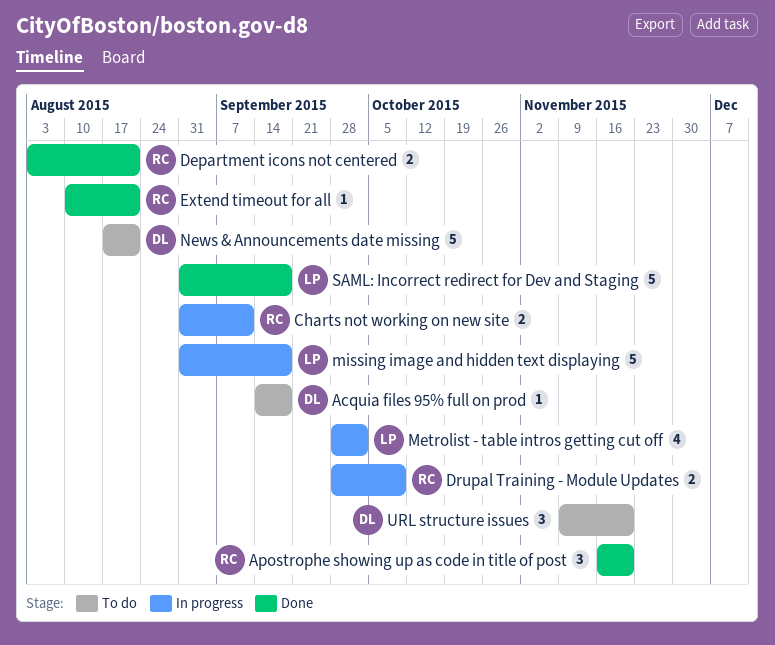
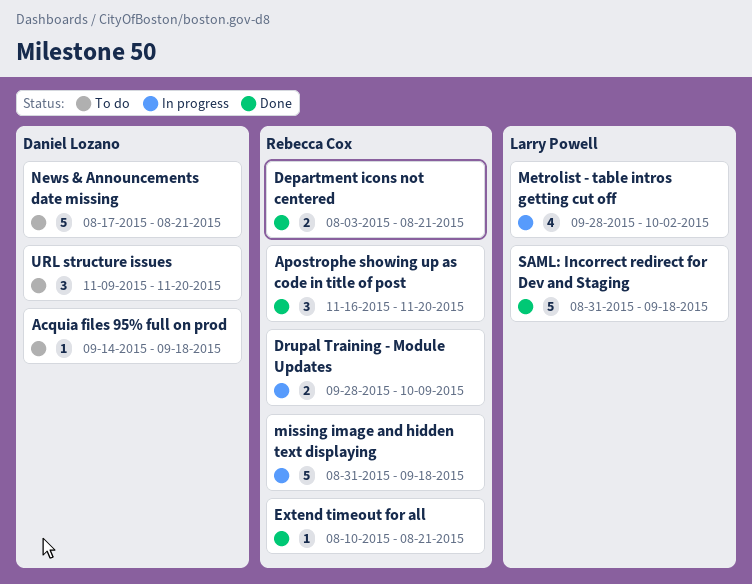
Charts not working on new site: present -> none
missing image and hidden text displaying, owner: Larry Powell -> Rebecca Cox

